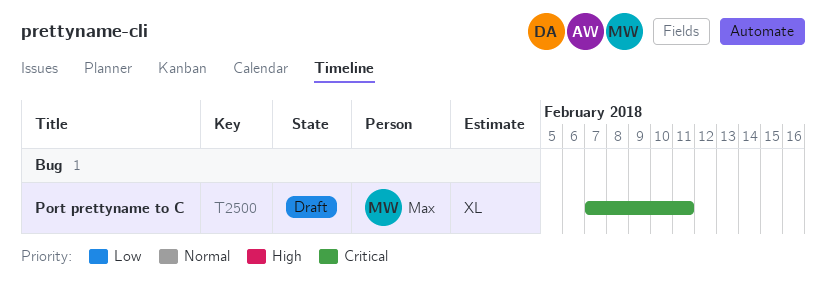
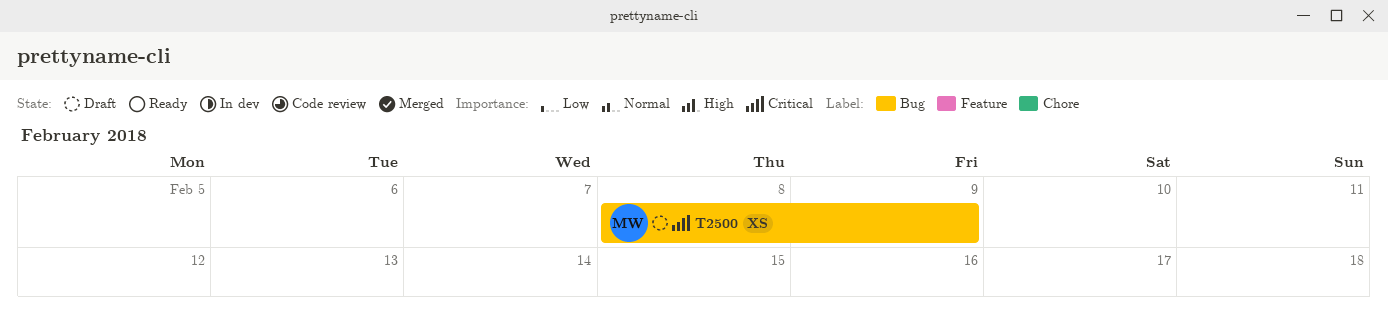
T2500, estimate: XL -> XS
T2500, start: Feb 7 -> Feb 8
T2500, due: Feb 11 -> Feb 9

